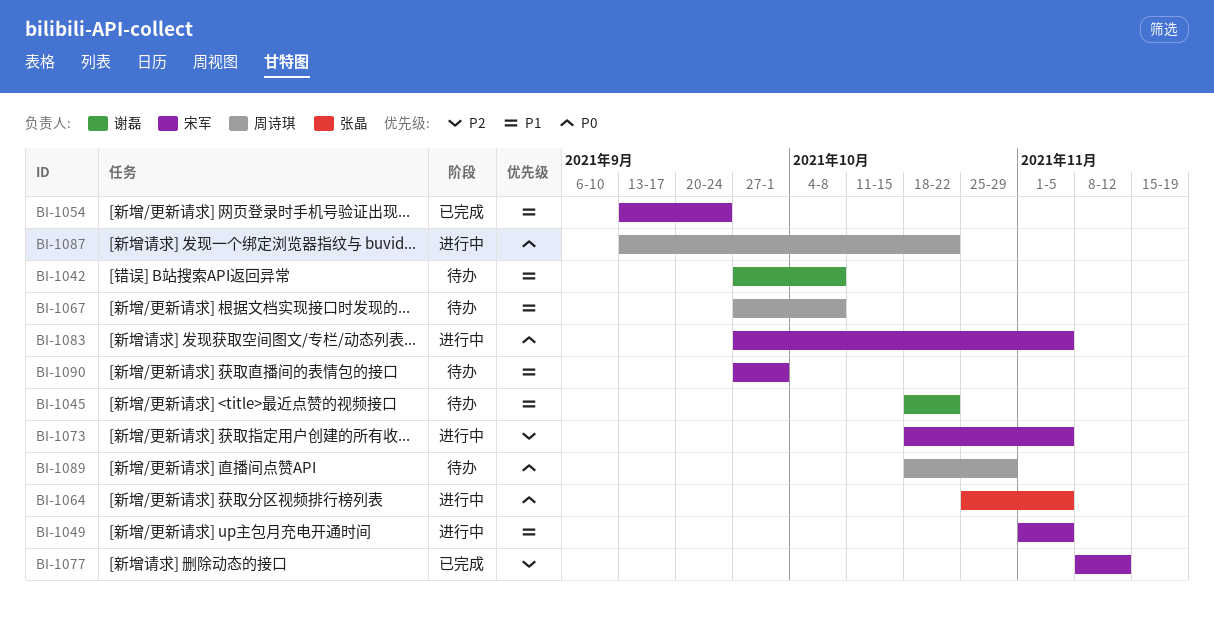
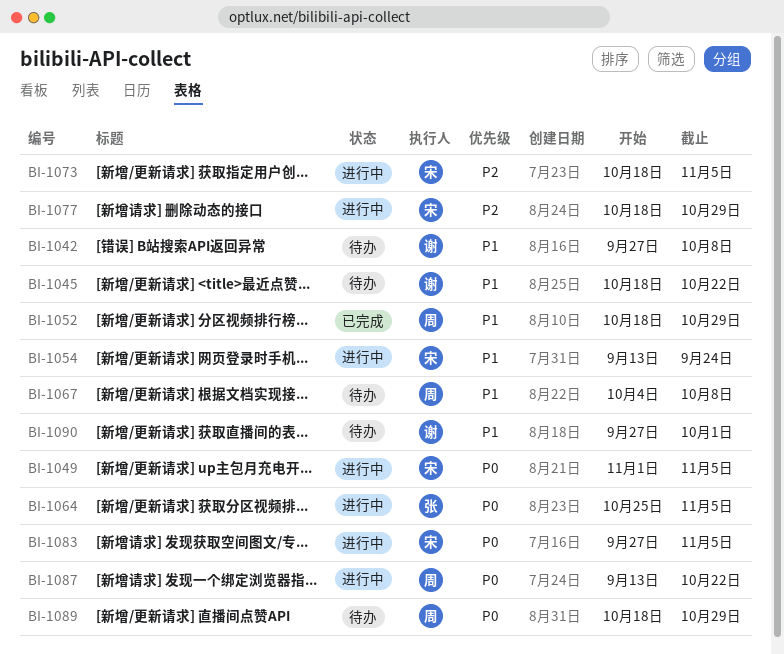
BI-1049, priority: P1 -> P0
BI-1052: none -> present
BI-1054, status: 已完成 -> 进行中
BI-1067, start: Sep 27 -> Oct 4
BI-1077, status: 已完成 -> 进行中
BI-1077, start: Nov 8 -> Oct 18
BI-1077, due: Nov 12 -> Oct 29
BI-1090, owner: 宋军 -> 谢磊

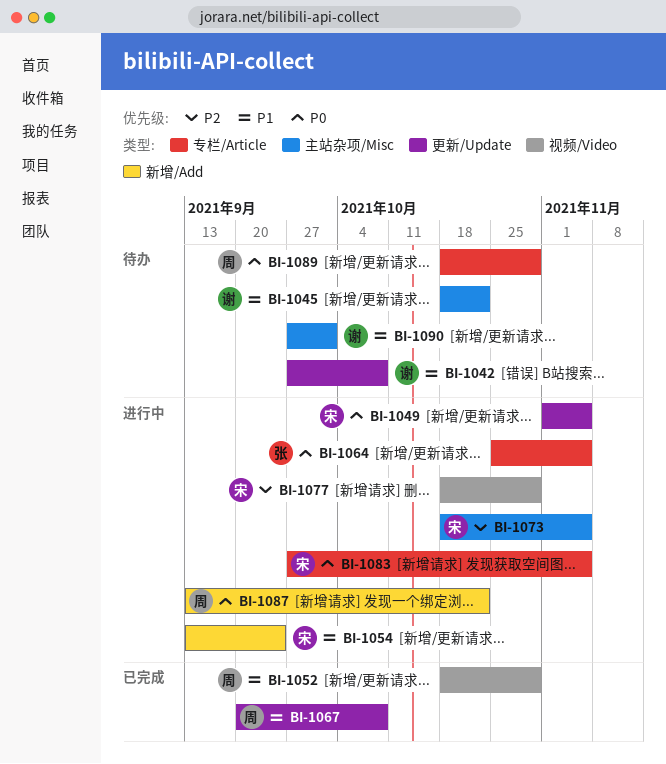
BI-1067, status: 待办 -> 已完成
BI-1067, start: Oct 4 -> Sep 20

